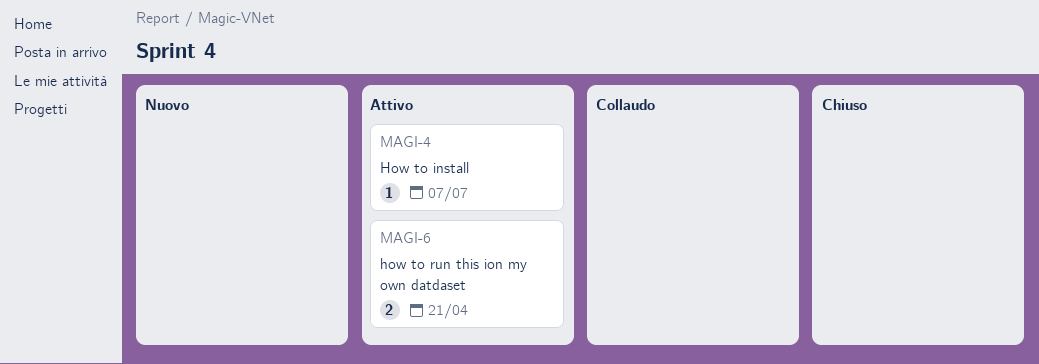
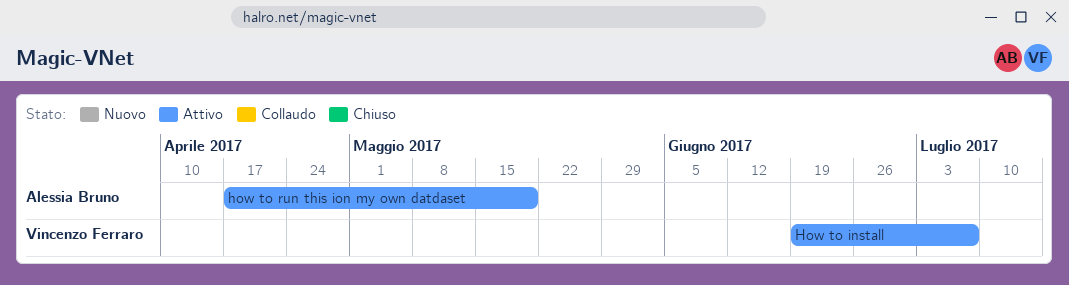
how to run this ion my own datdaset, due: Apr 21 -> May 19

